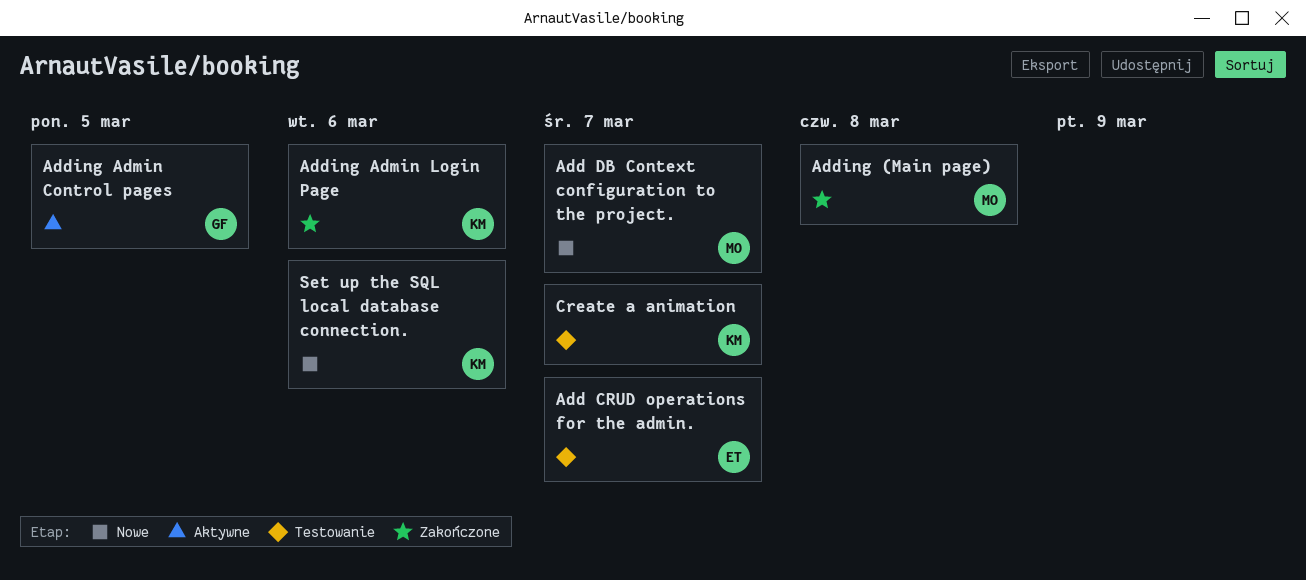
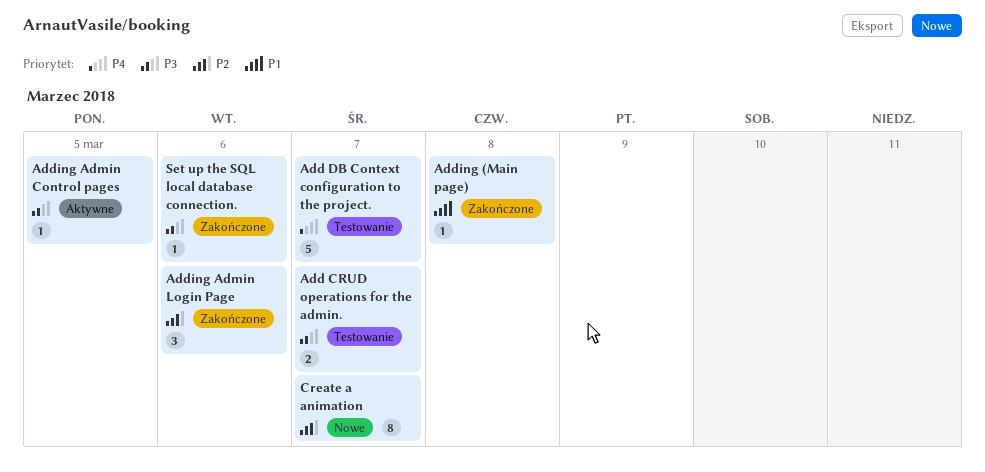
Add DB Context configuration to the project., status: Nowe -> Testowanie
Create a animation, status: Testowanie -> Nowe
Set up the SQL local database connection., status: Nowe -> Zakończone

